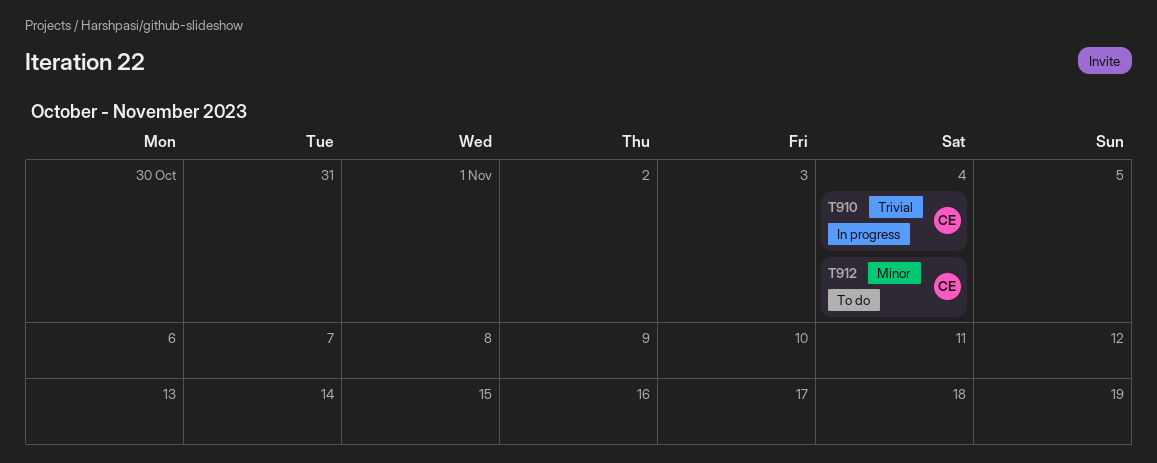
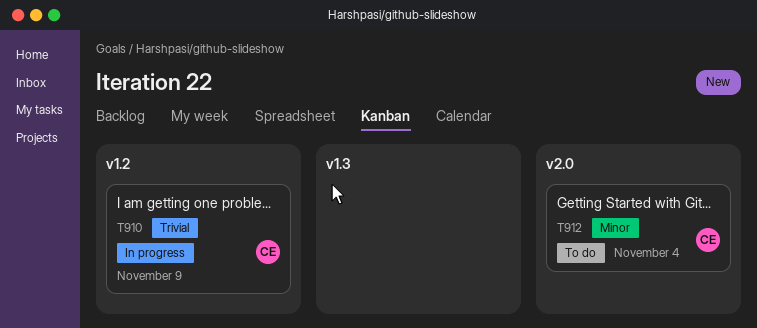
T910, due: Nov 4 -> Nov 9

